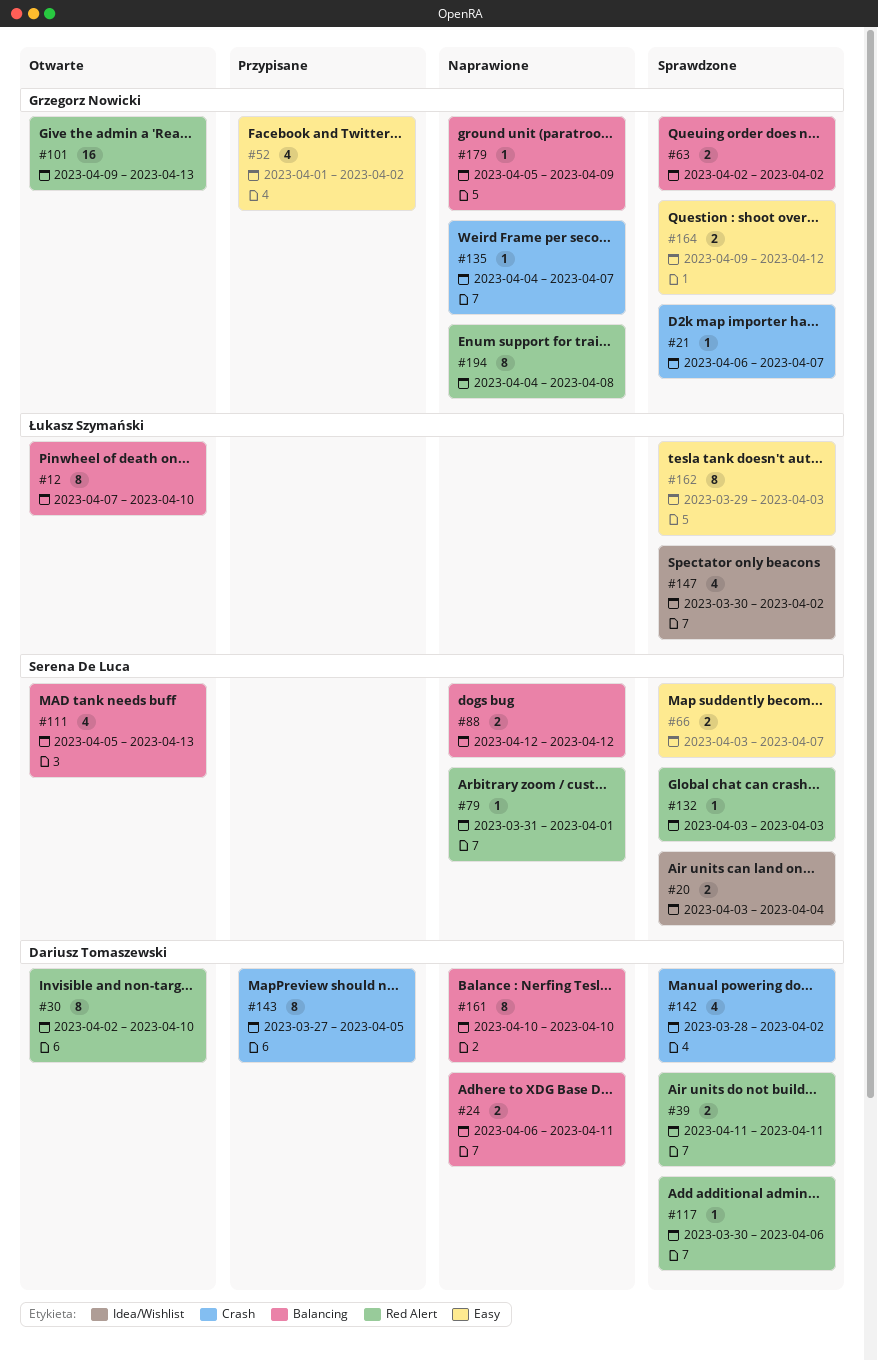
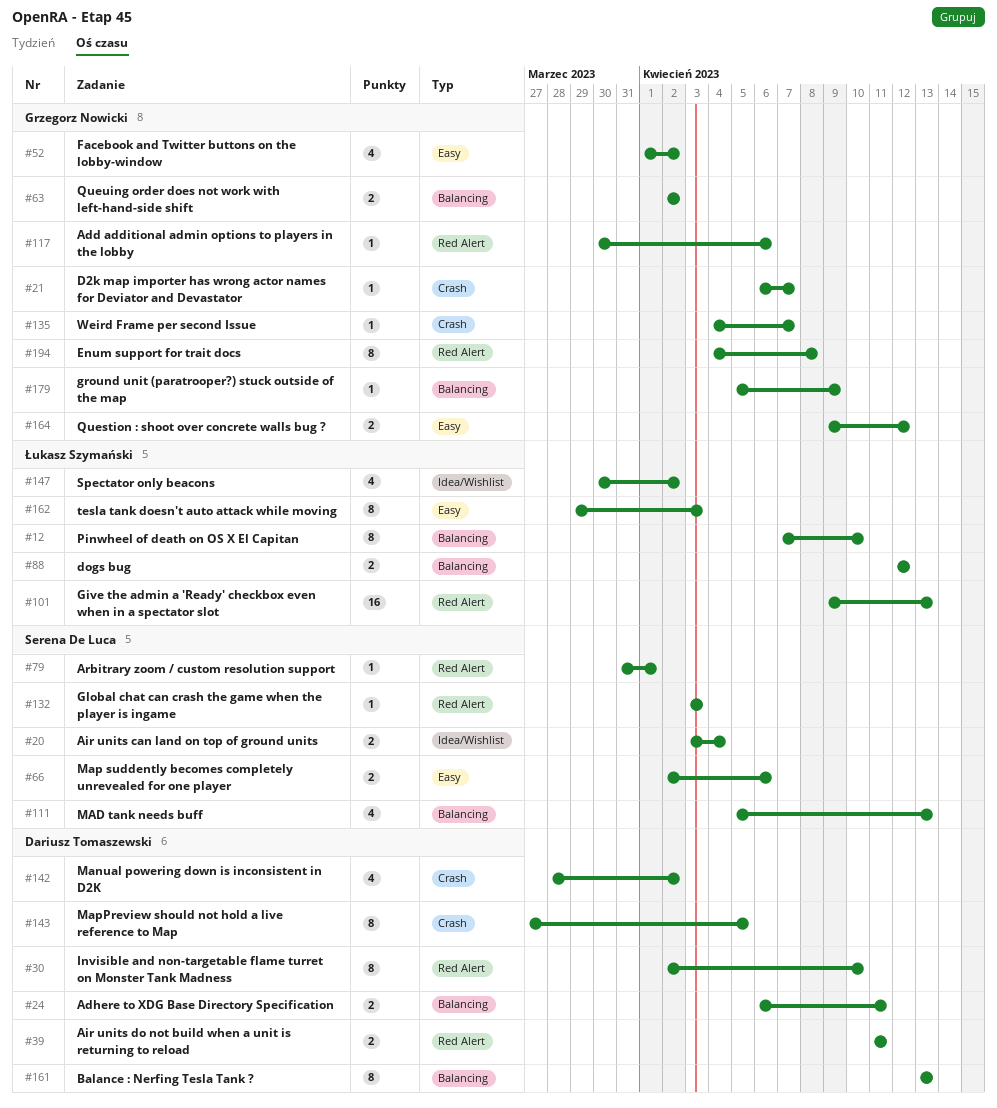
#66, start: Apr 3 -> Apr 2
#66, due: Apr 7 -> Apr 6
#88, owner: Serena De Luca -> Łukasz Szymański
#101, owner: Grzegorz Nowicki -> Łukasz Szymański
#117, owner: Dariusz Tomaszewski -> Grzegorz Nowicki
#161, start: Apr 10 -> Apr 13
#161, due: Apr 10 -> Apr 13

